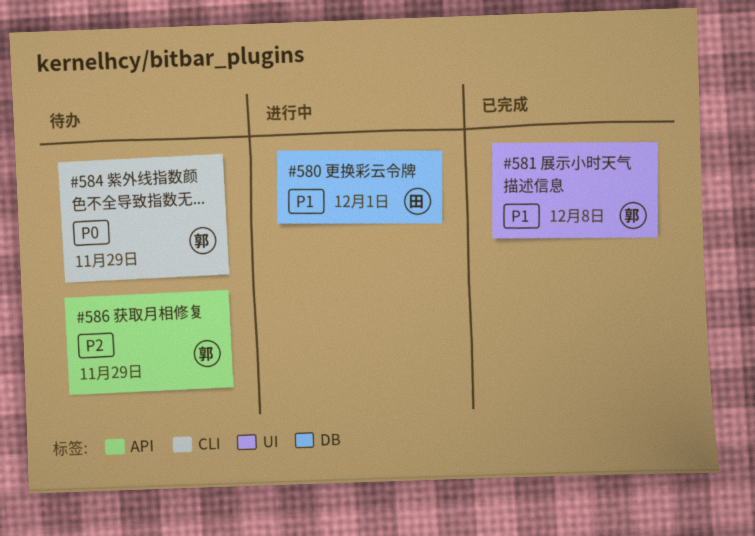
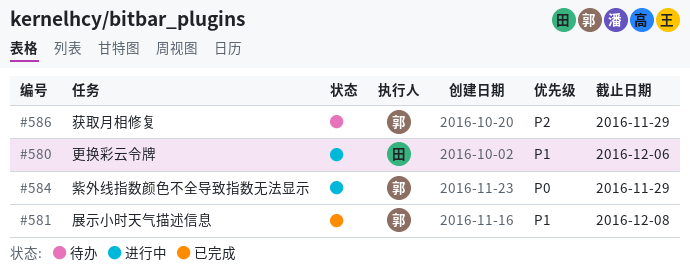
#580, due: Dec 1 -> Dec 6
#584, status: 待办 -> 进行中

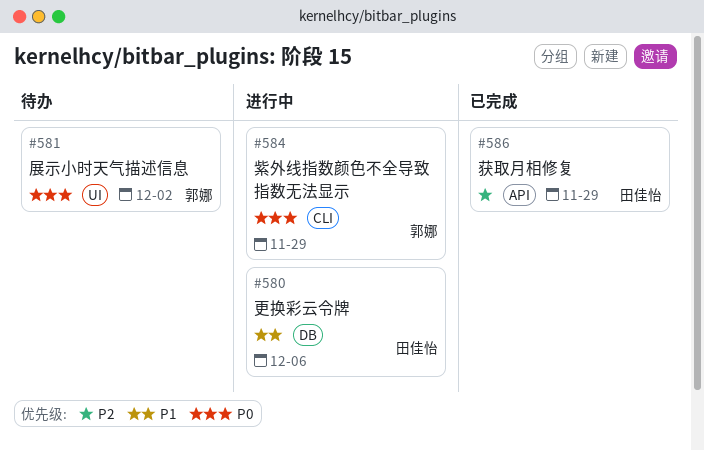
#581, status: 已完成 -> 待办
#581, priority: P1 -> P0
#581, due: Dec 8 -> Dec 2
#586, status: 待办 -> 已完成
#586, owner: 郭娜 -> 田佳怡

